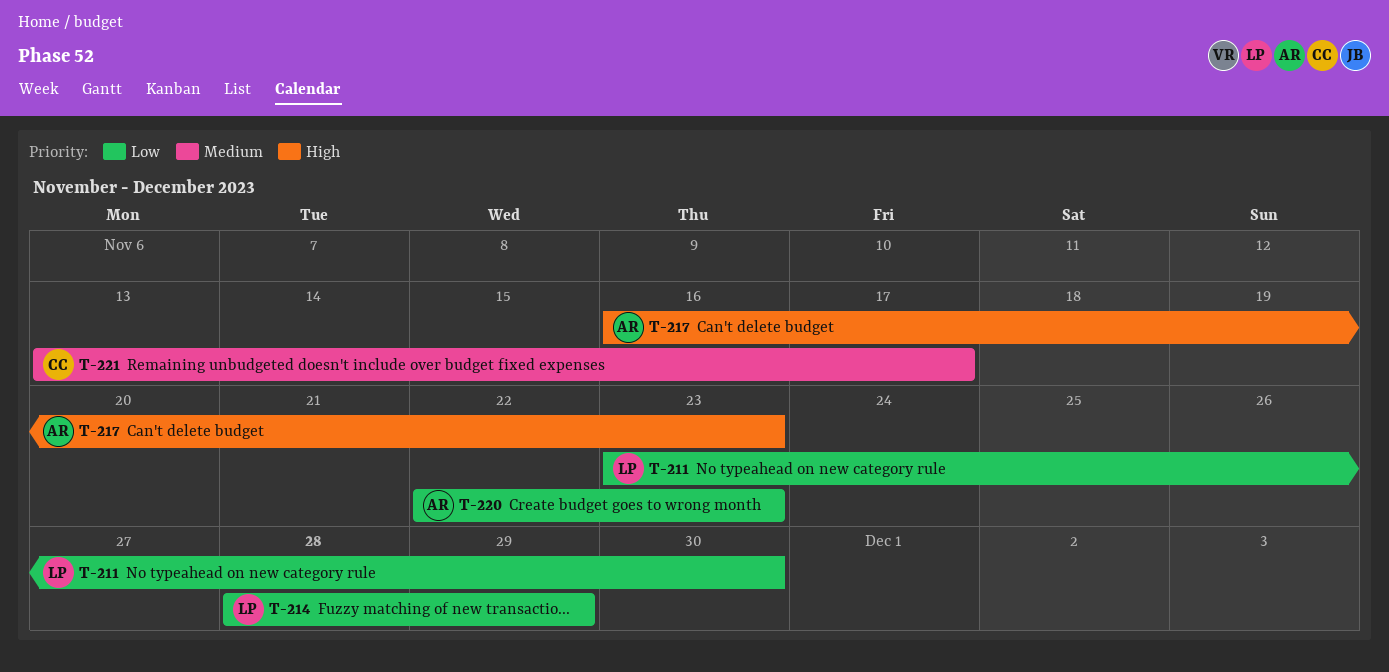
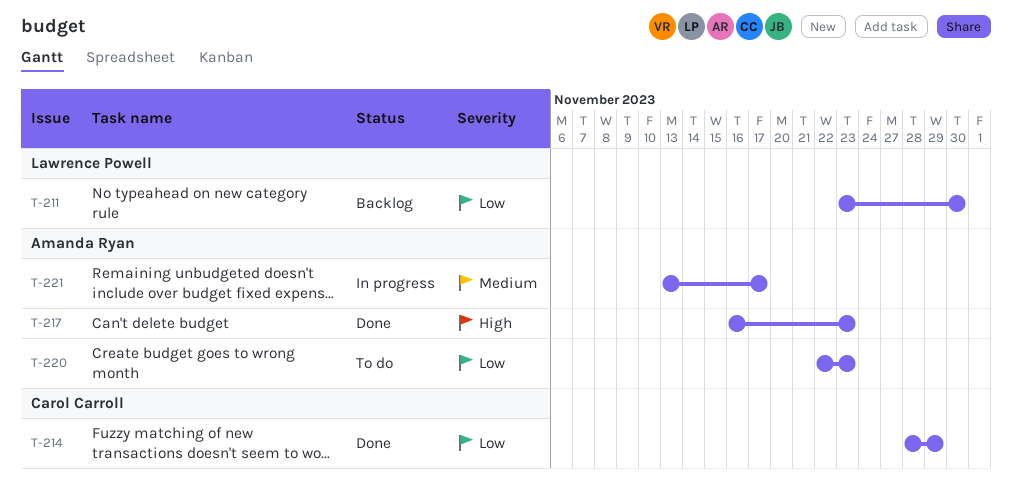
T-214, owner: Lawrence Powell -> Carol Carroll
T-221, owner: Carol Carroll -> Amanda Ryan

